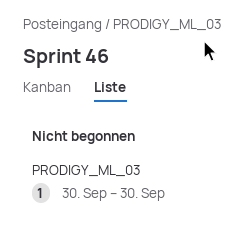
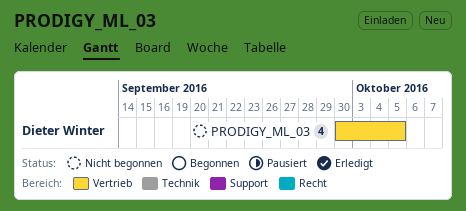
PRODIGY_ML_03, estimate: 1 -> 4
PRODIGY_ML_03, due: Sep 30 -> Oct 5

